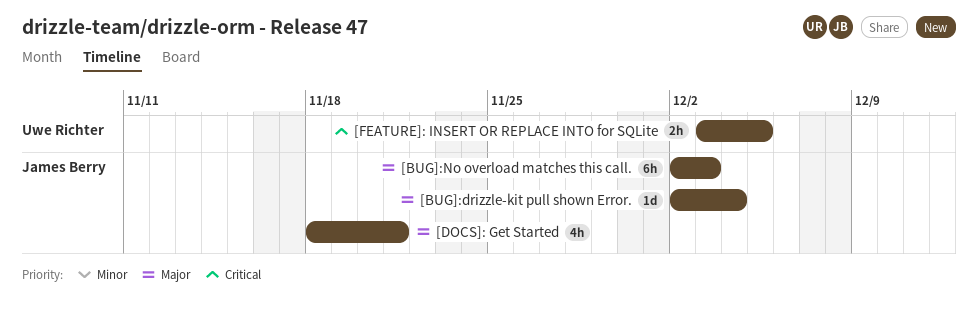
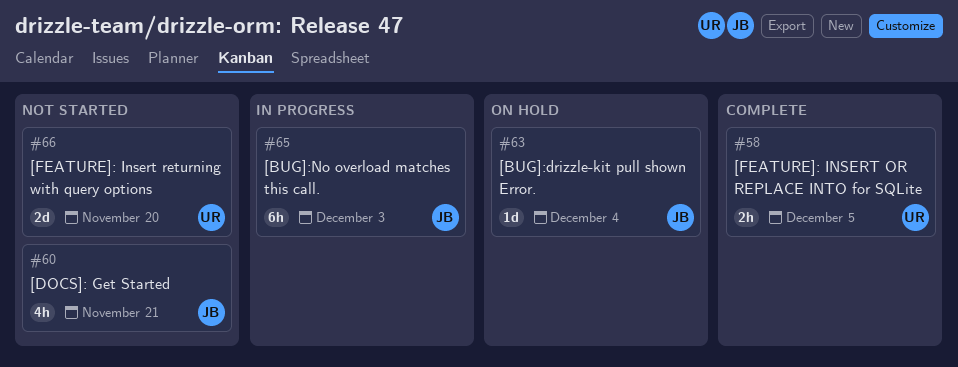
[FEATURE]: Insert returning with query options: none -> present

